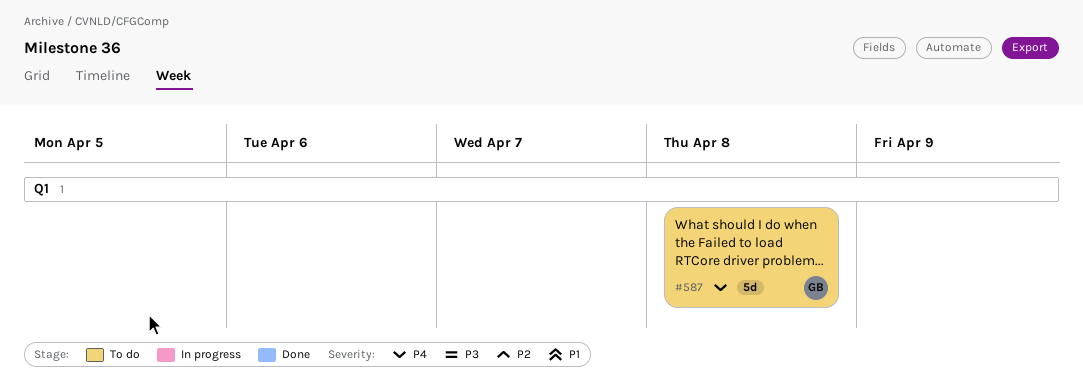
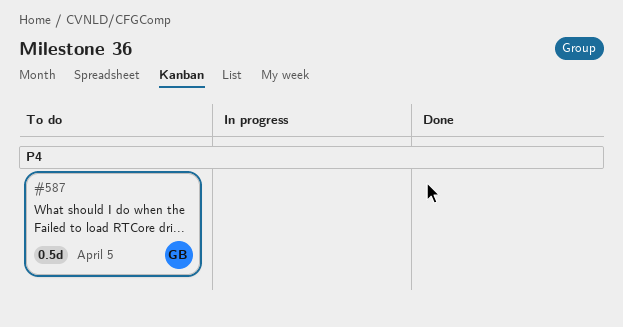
#587, estimate: 5d -> 0.5d
#587, due: Apr 8 -> Apr 5

